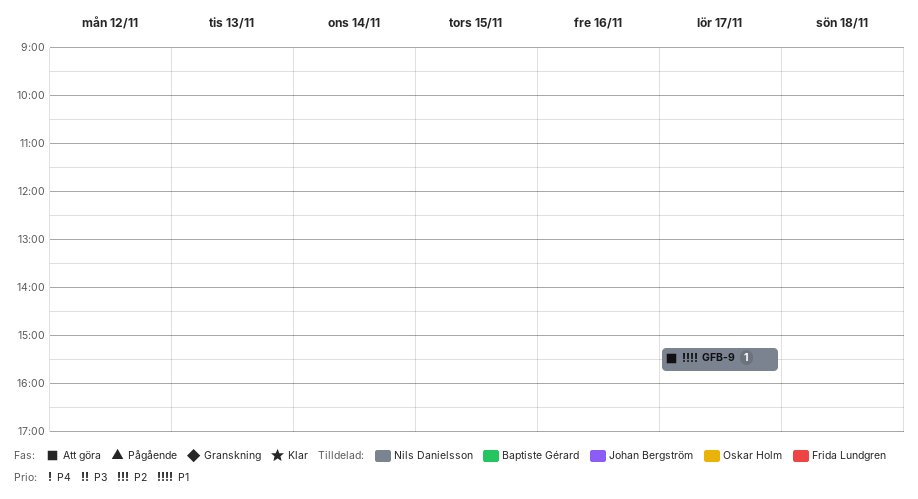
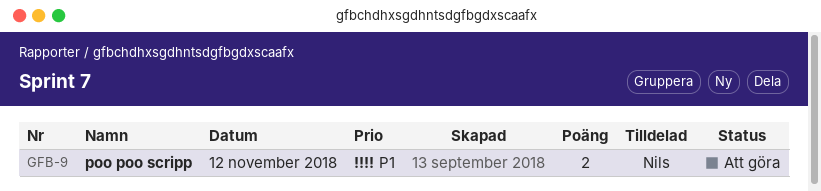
GFB-9, estimate: 1 -> 2
GFB-9, day: Nov 17 -> Nov 12

